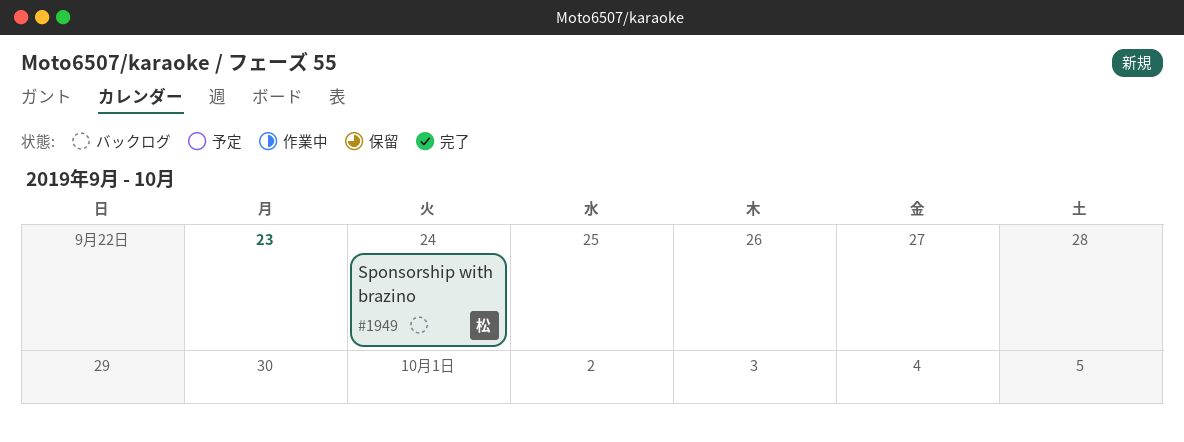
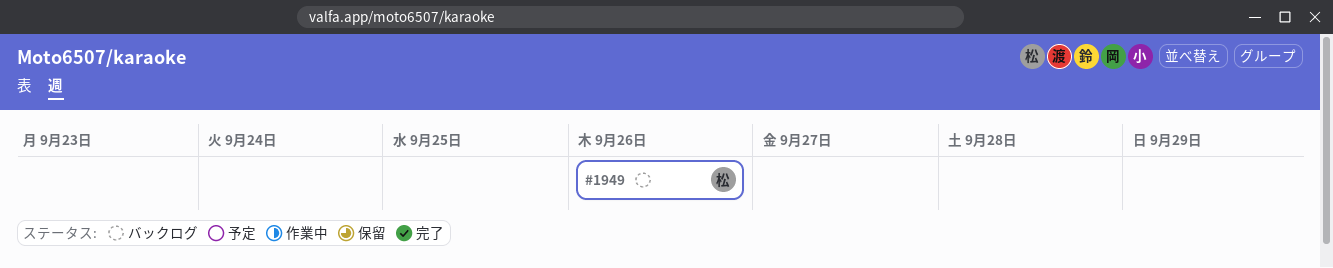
#1949, due: Sep 24 -> Sep 26

